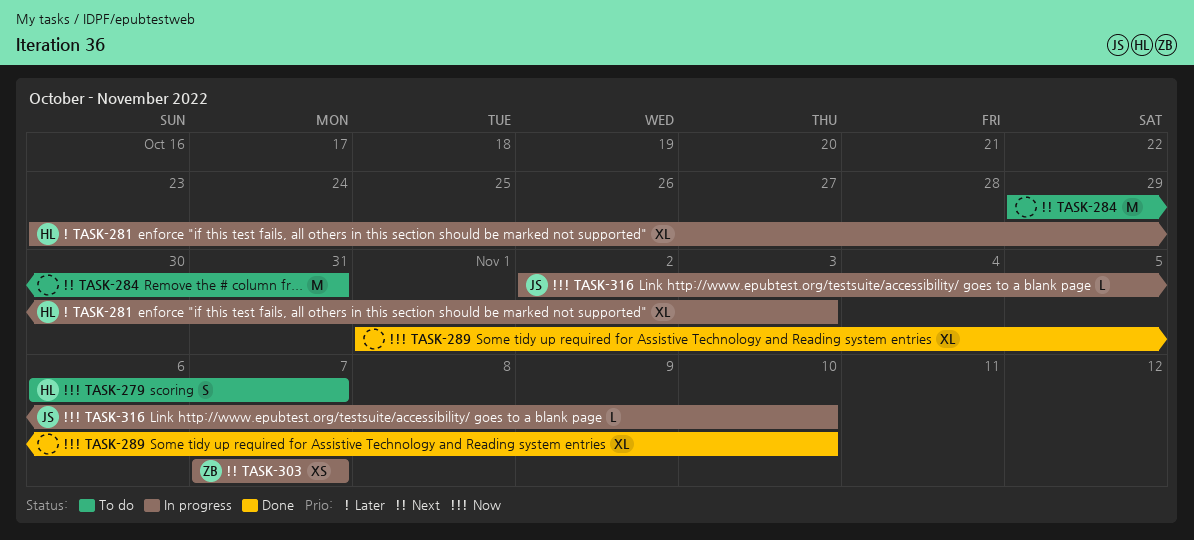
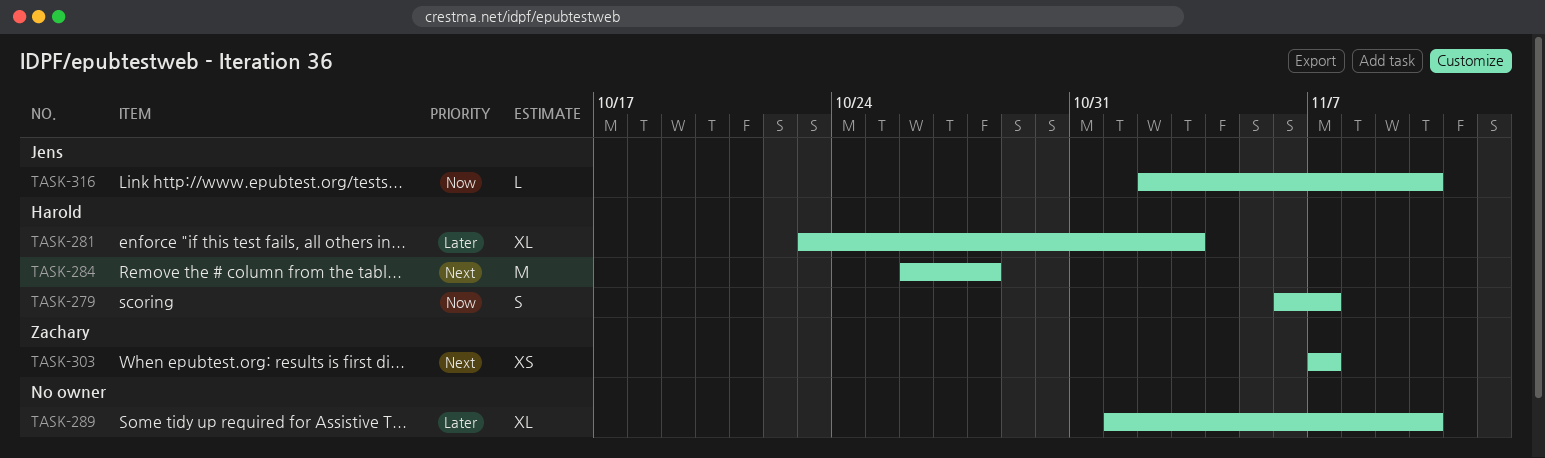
TASK-284, owner: none -> Harold
TASK-284, start: Oct 29 -> Oct 26
TASK-284, due: Oct 31 -> Oct 28
TASK-289, priority: Now -> Later

